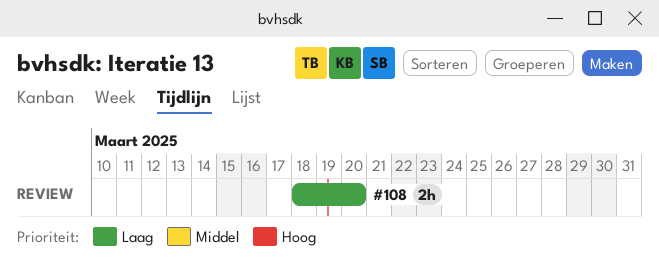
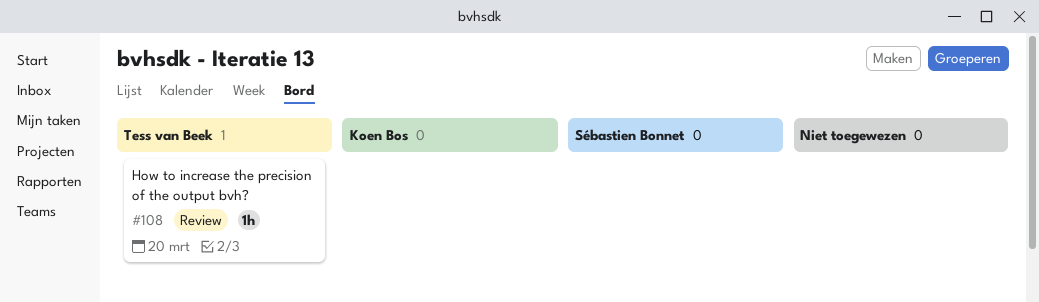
#108, estimate: 2h -> 1h

